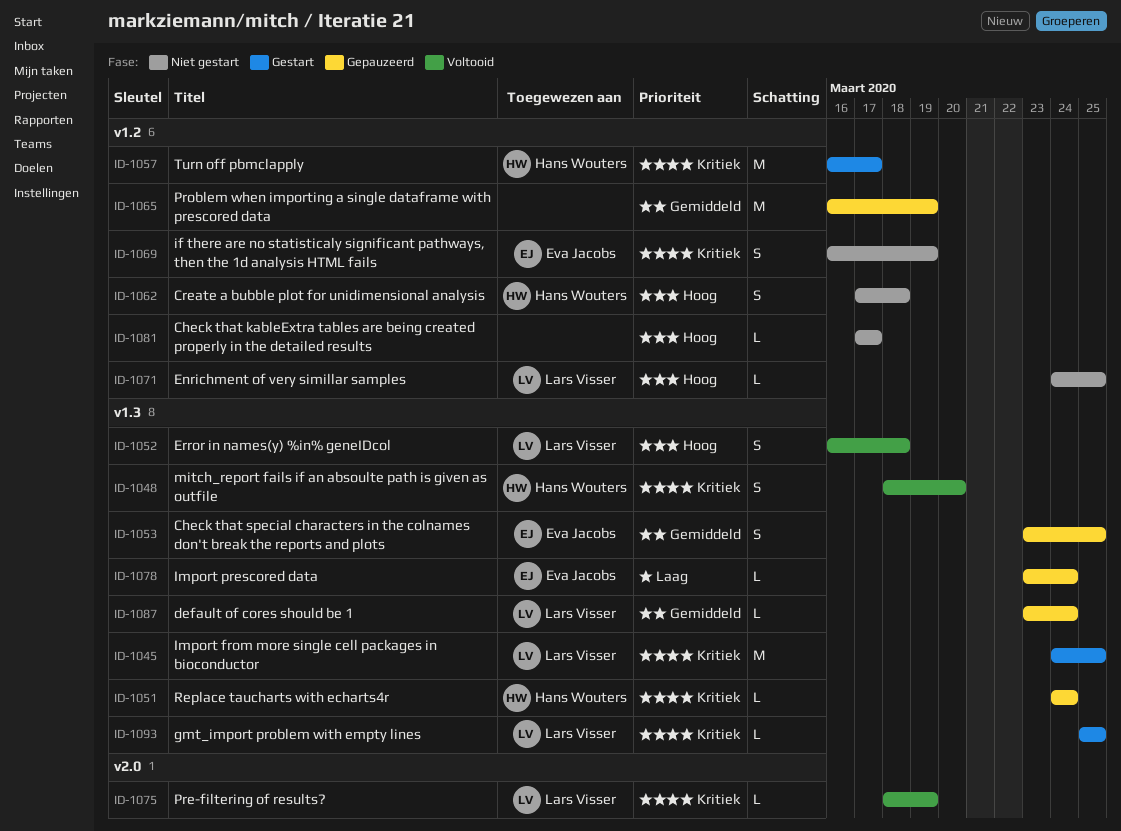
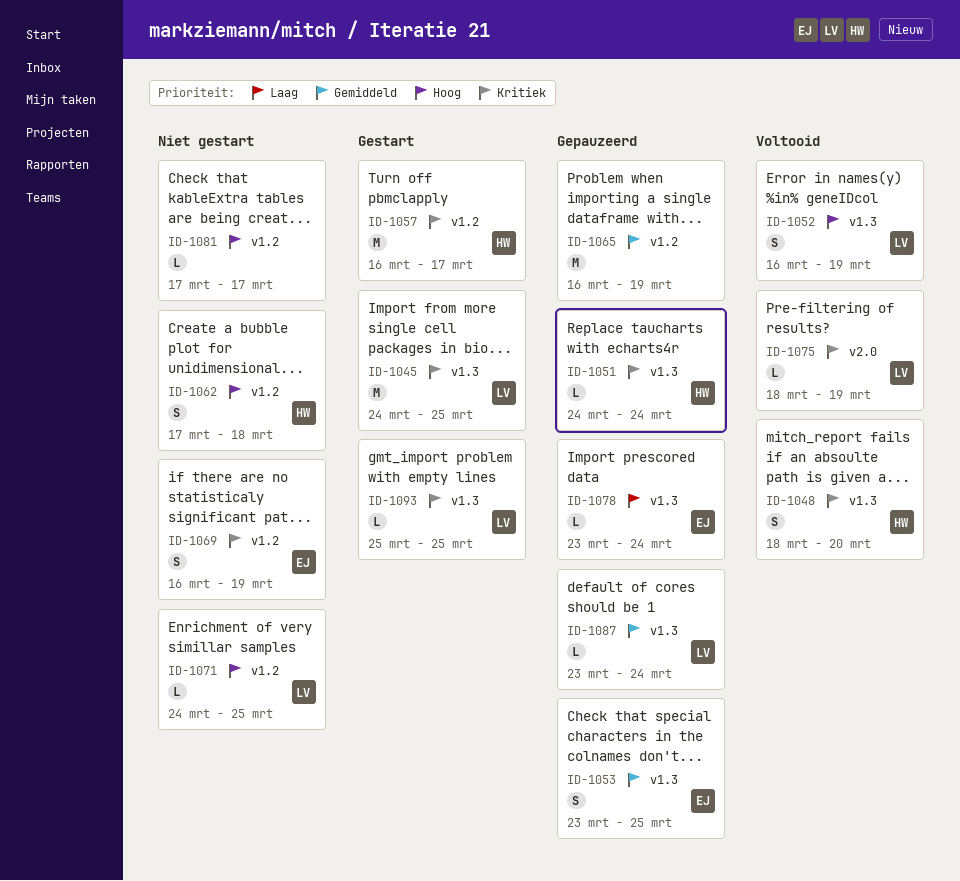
ID-1052, due: Mar 18 -> Mar 19

